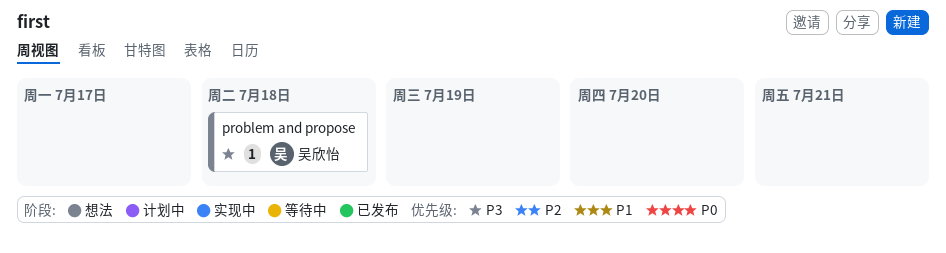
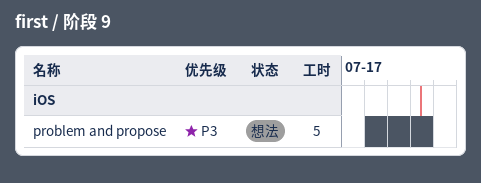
problem and propose, estimate: 1 -> 5
problem and propose, due: Jul 18 -> Jul 20

